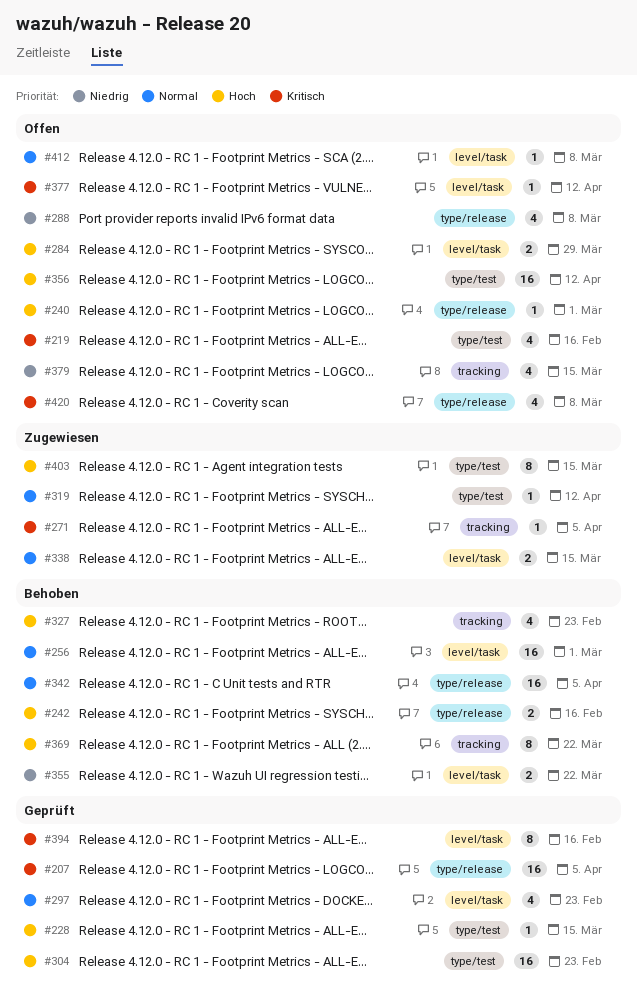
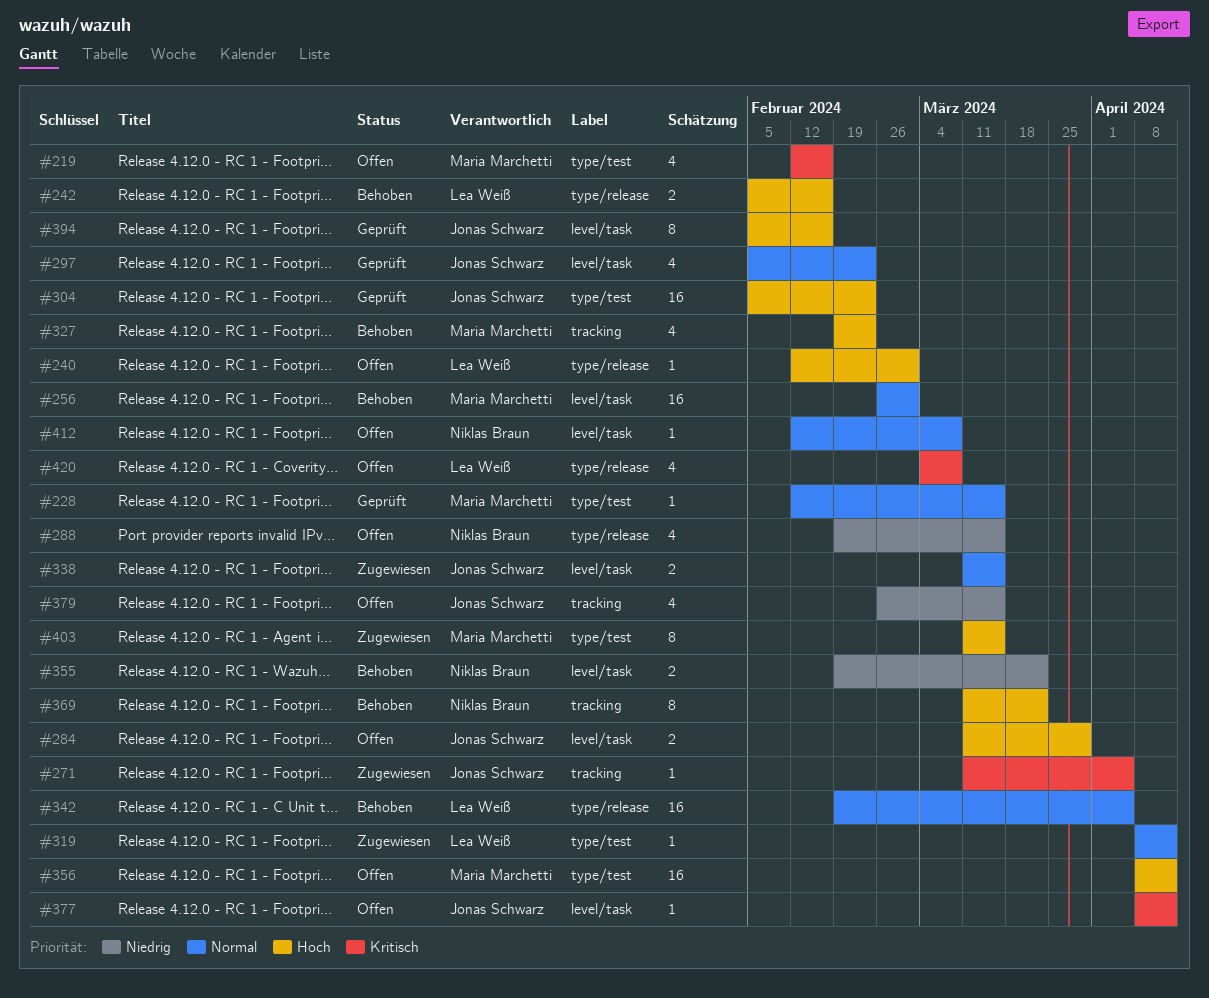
#207: present -> none
#228, priority: Hoch -> Normal
#288, due: Mar 8 -> Mar 15
#394, priority: Kritisch -> Hoch

